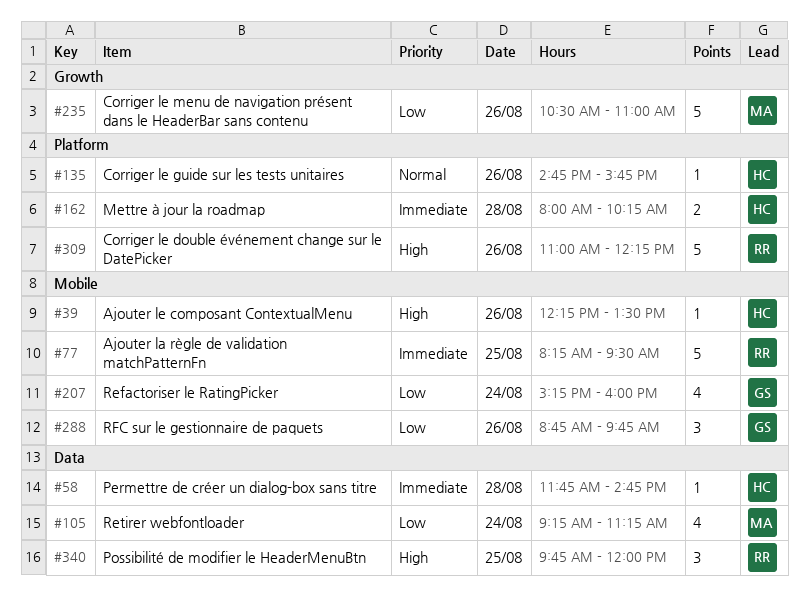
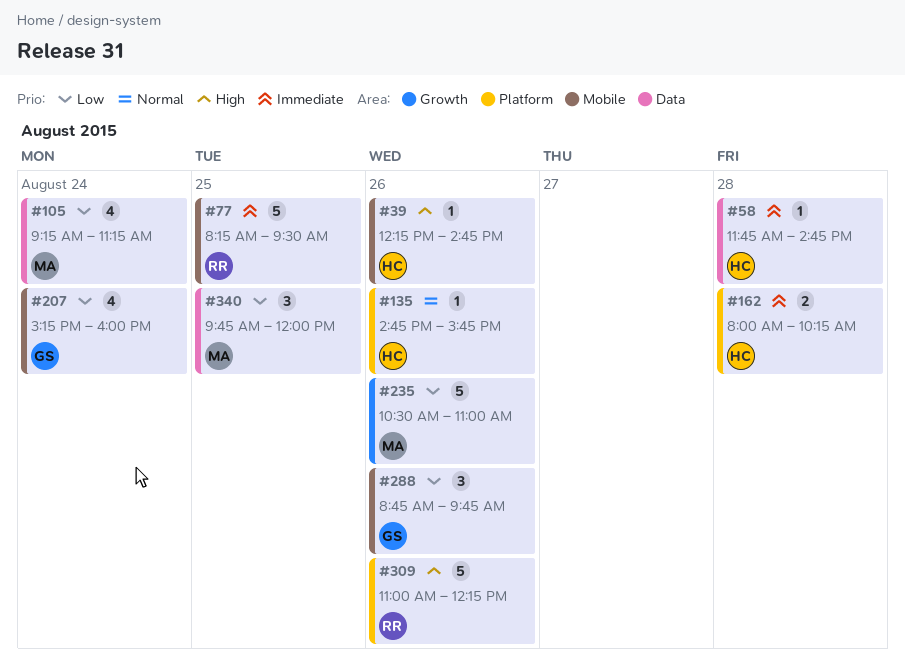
#39, ends: 13:30 -> 14:45
#340, owner: RR -> MA
#340, priority: High -> Low

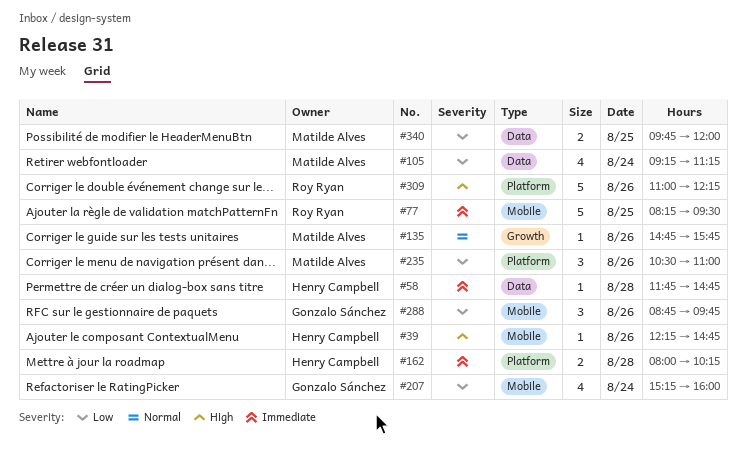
#135, owner: Henry Campbell -> Matilde Alves
#135, label: Platform -> Growth
#235, label: Growth -> Platform
#235, estimate: 5 -> 3
#340, estimate: 3 -> 2

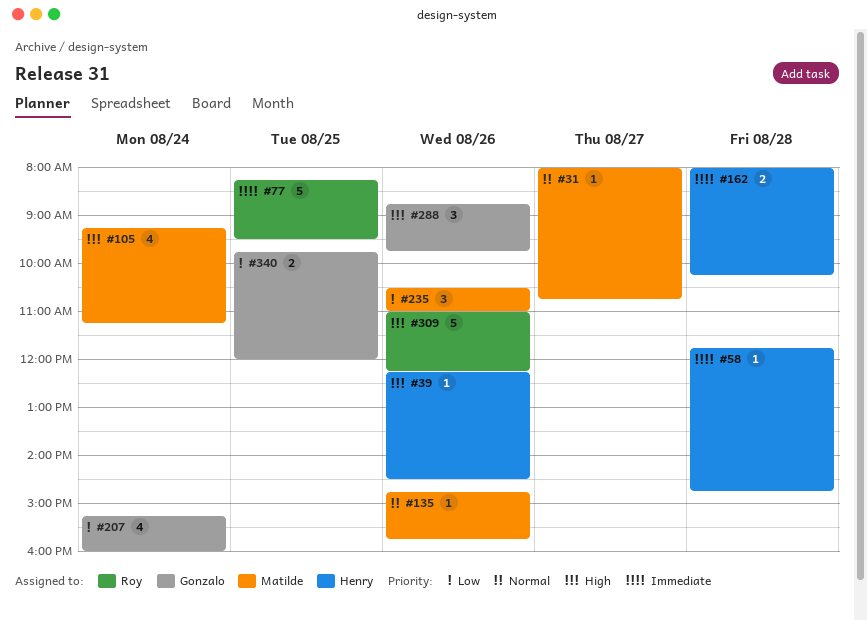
#31: none -> present
#39, ends: 14:45 -> 14:30
#105, priority: Low -> High
#288, priority: Low -> High
#340, owner: Matilde Alves -> Gonzalo Sánchez

